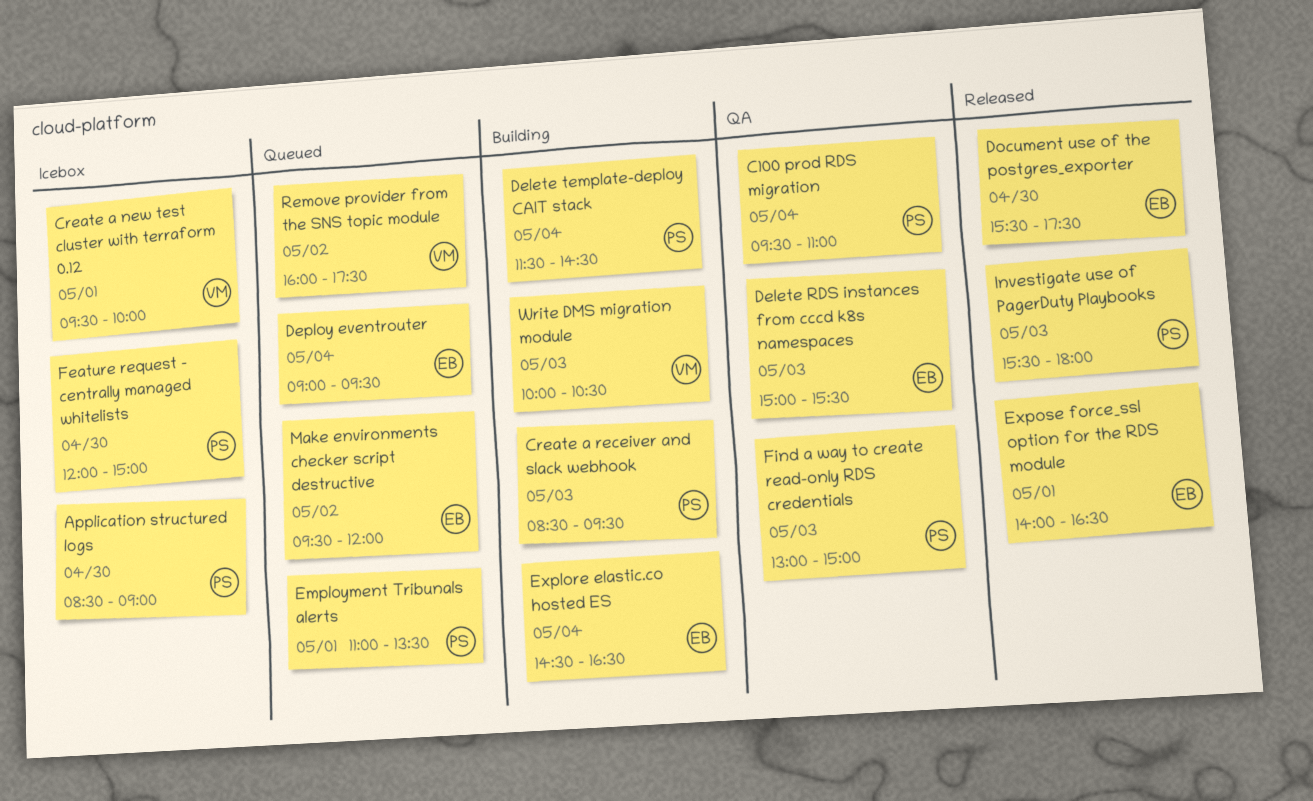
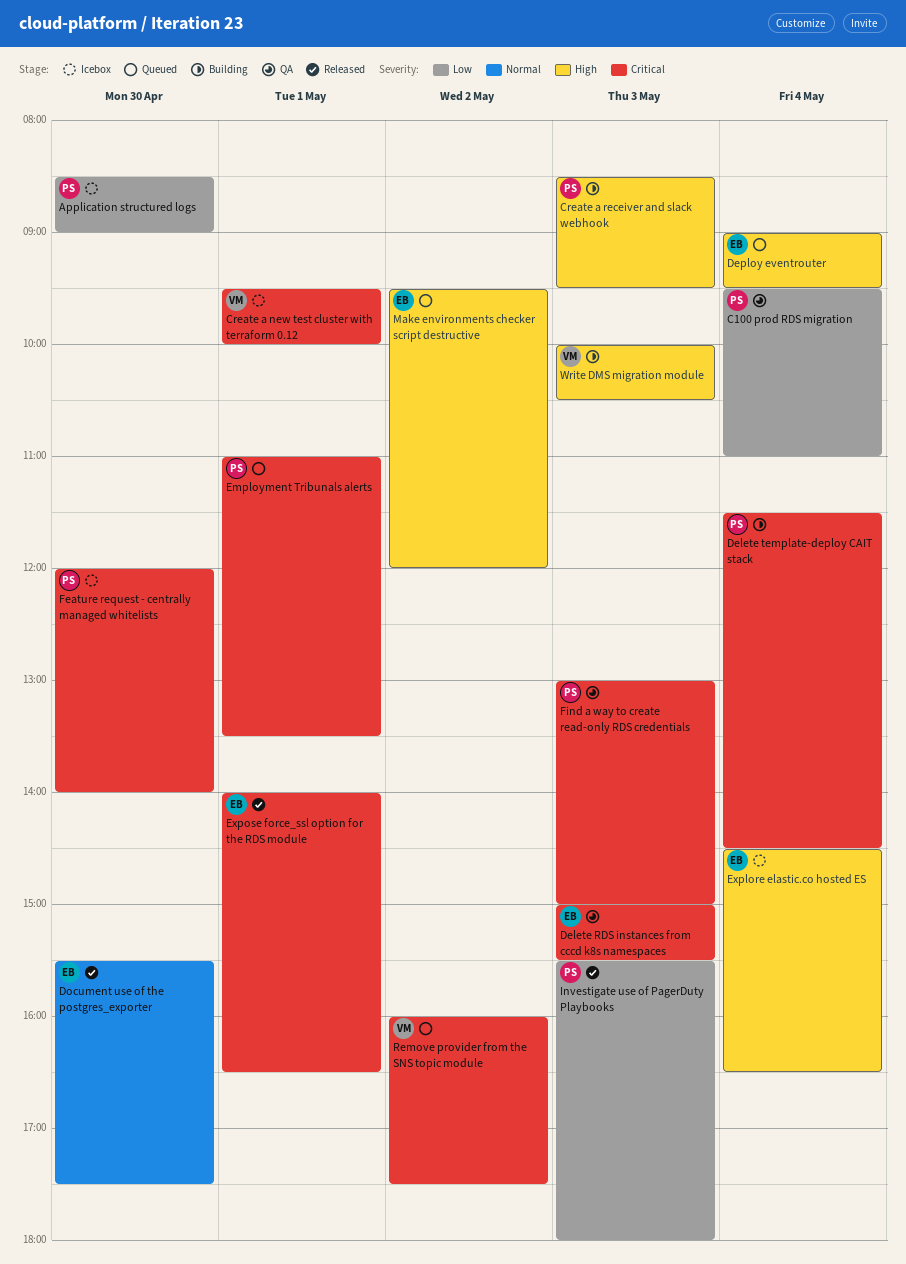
Explore elastic.co hosted ES, status: Building -> Icebox
Feature request - centrally managed whitelists, ends: 15:00 -> 14:00

